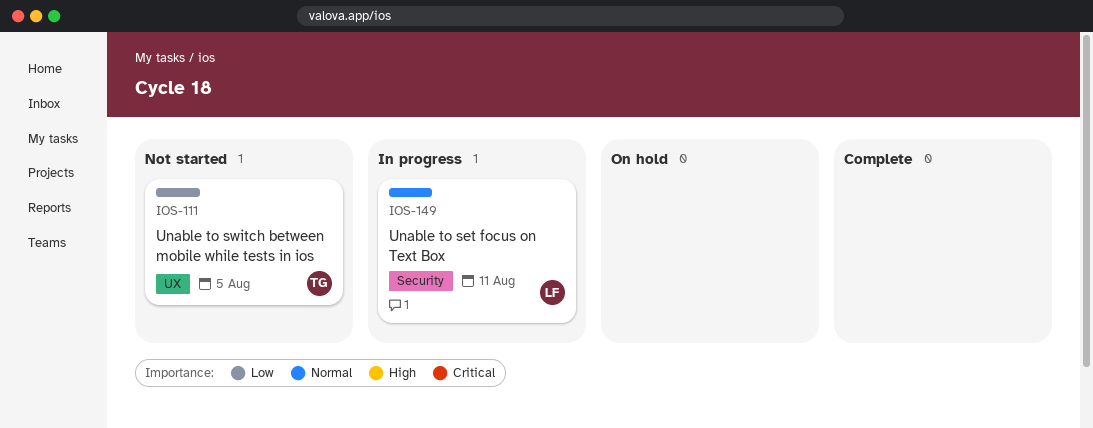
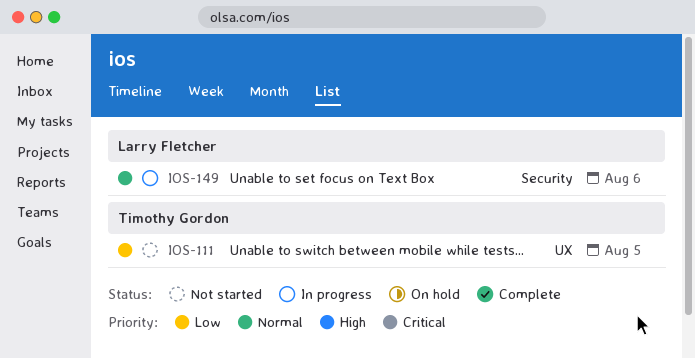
IOS-149, due: Aug 11 -> Aug 6

